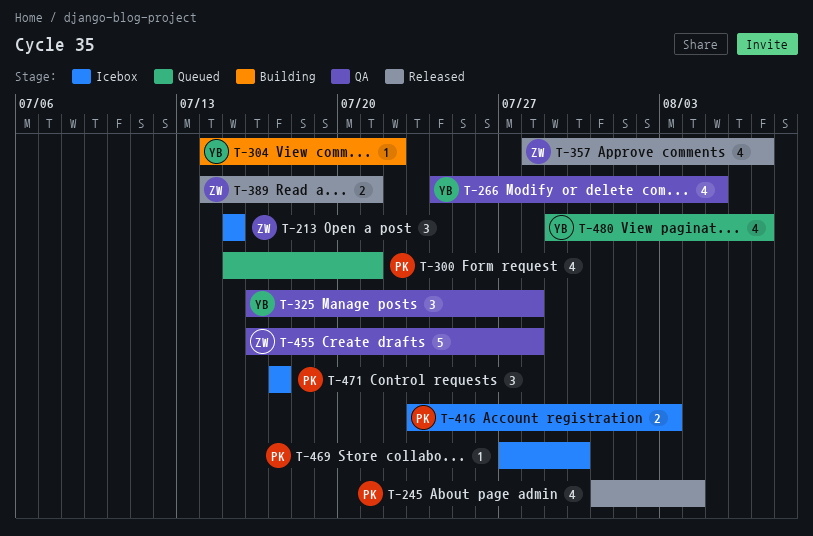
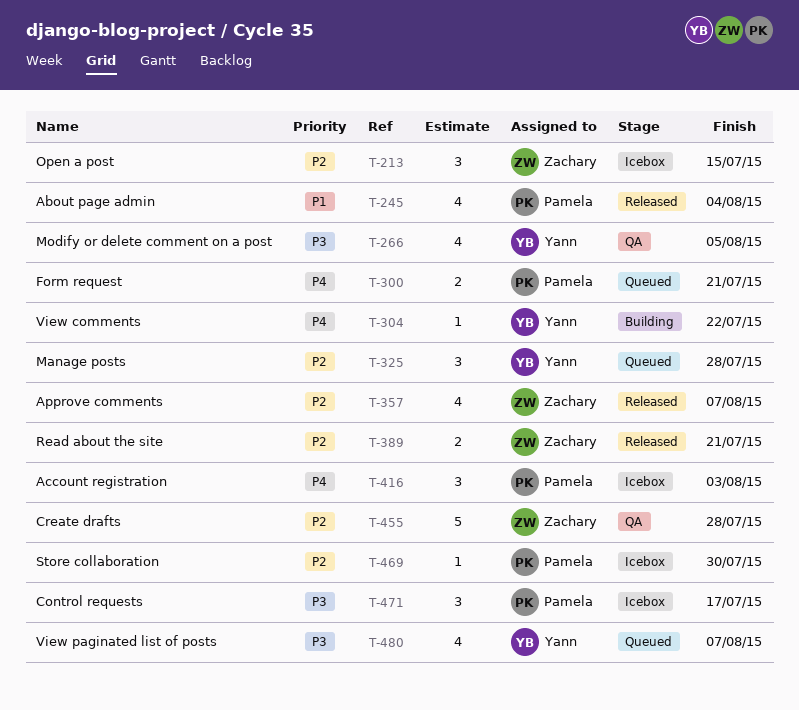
T-300, estimate: 4 -> 2
T-325, status: QA -> Queued
T-416, estimate: 2 -> 3

